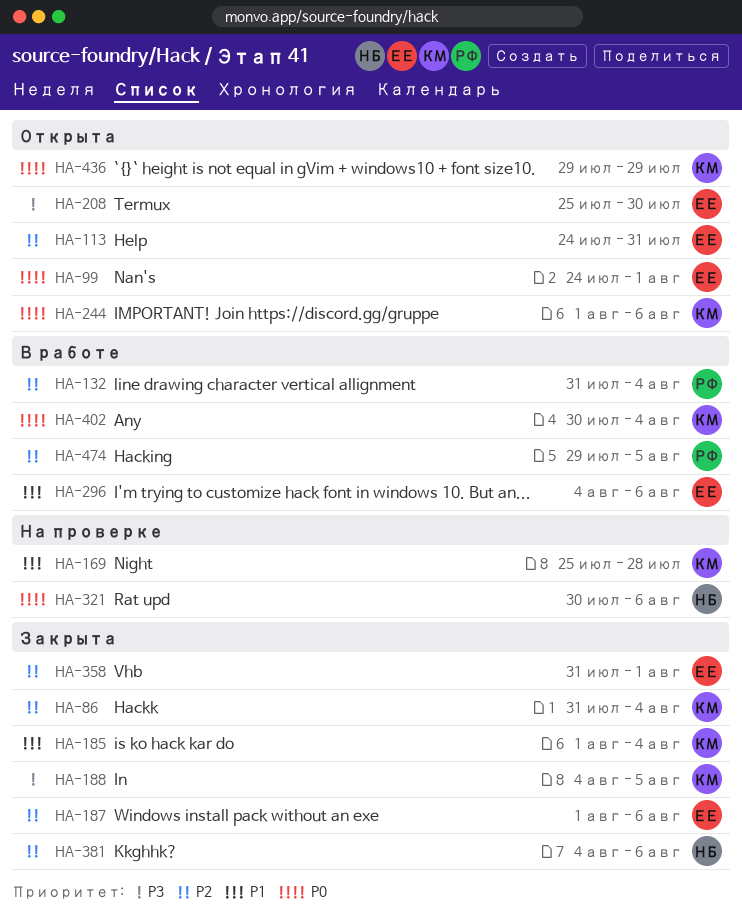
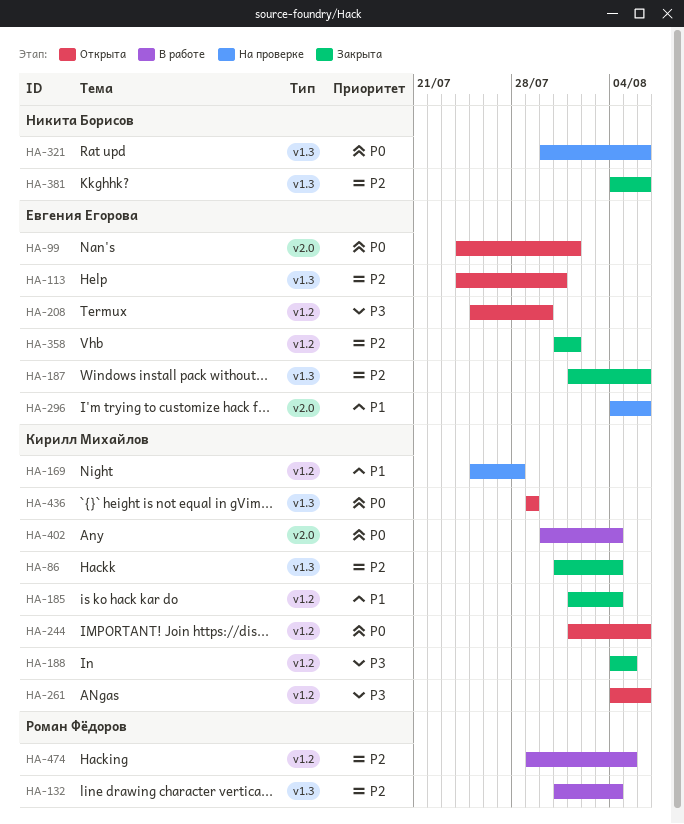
HA-261: none -> present
HA-296, status: В работе -> На проверке

